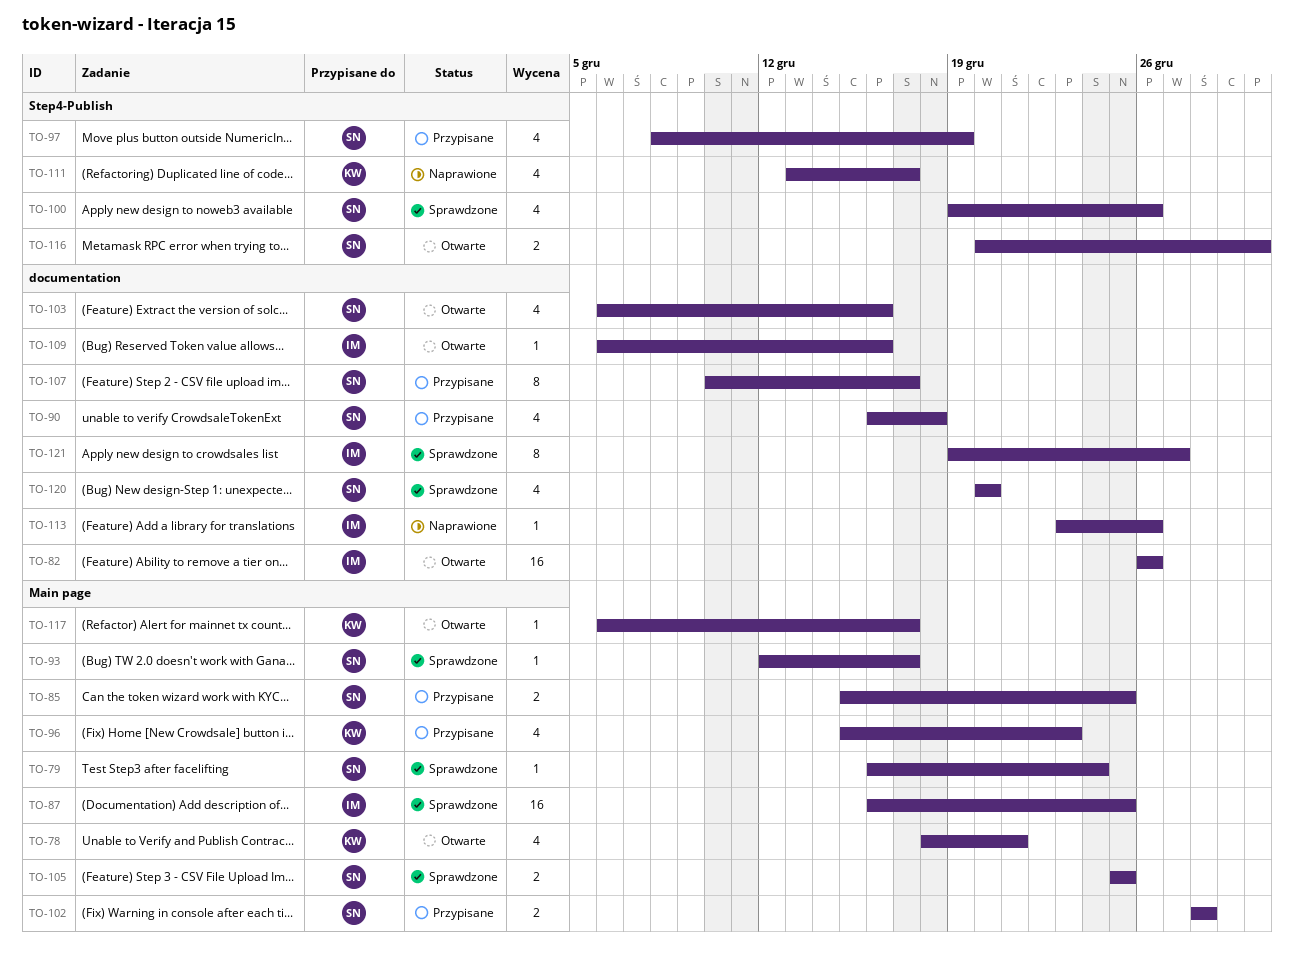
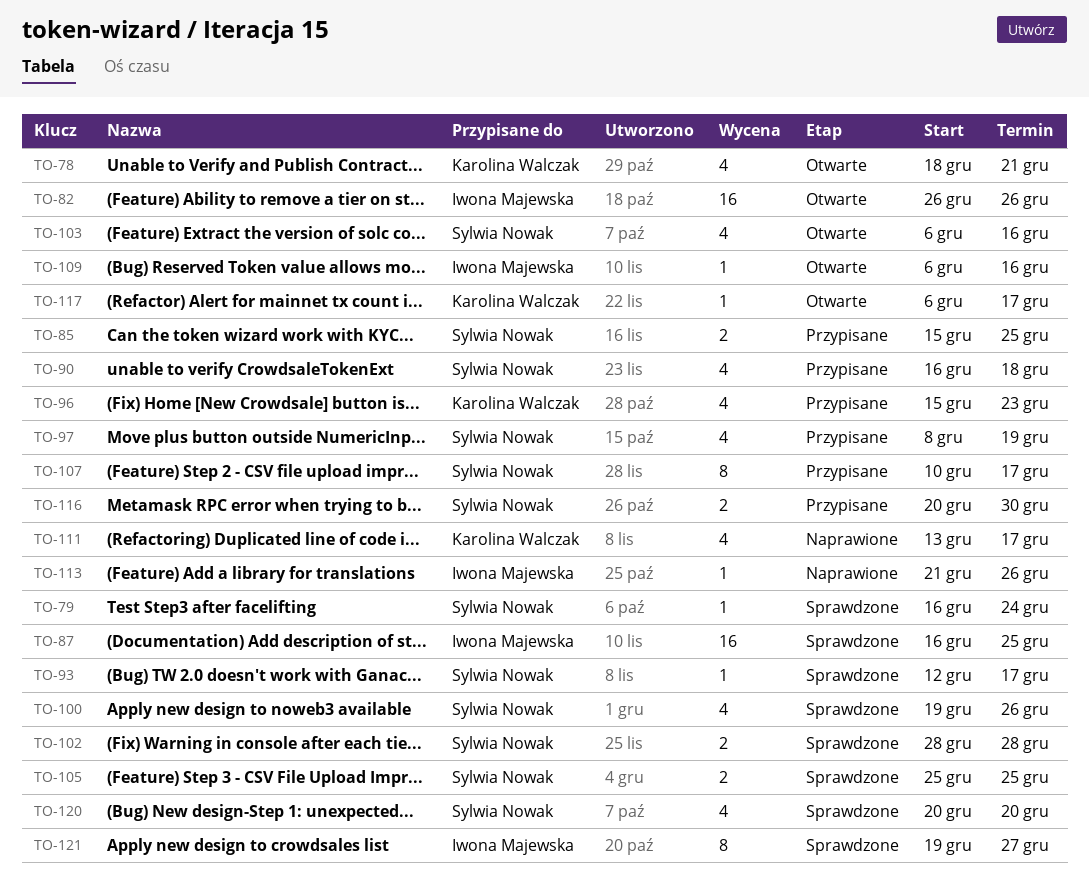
TO-102, status: Przypisane -> Sprawdzone
TO-113, start: Dec 23 -> Dec 21
TO-116, status: Otwarte -> Przypisane

